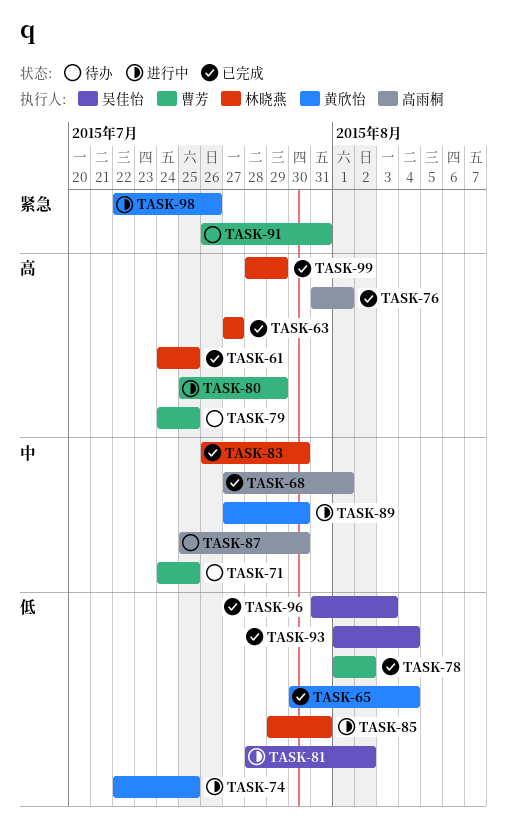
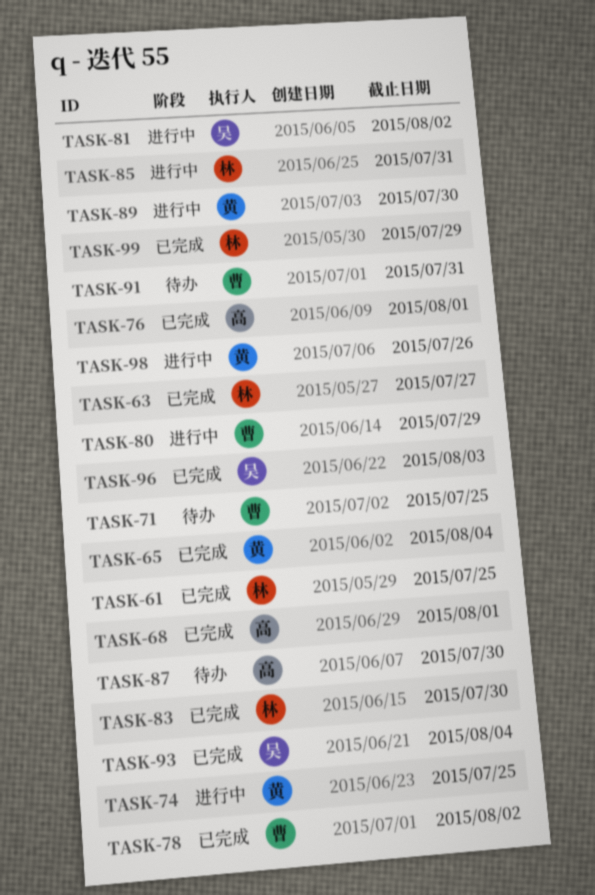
TASK-79: present -> none

